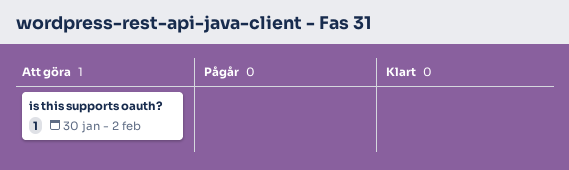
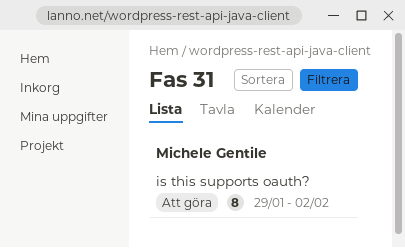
is this supports oauth?, estimate: 1 -> 8
is this supports oauth?, start: Jan 30 -> Jan 29

